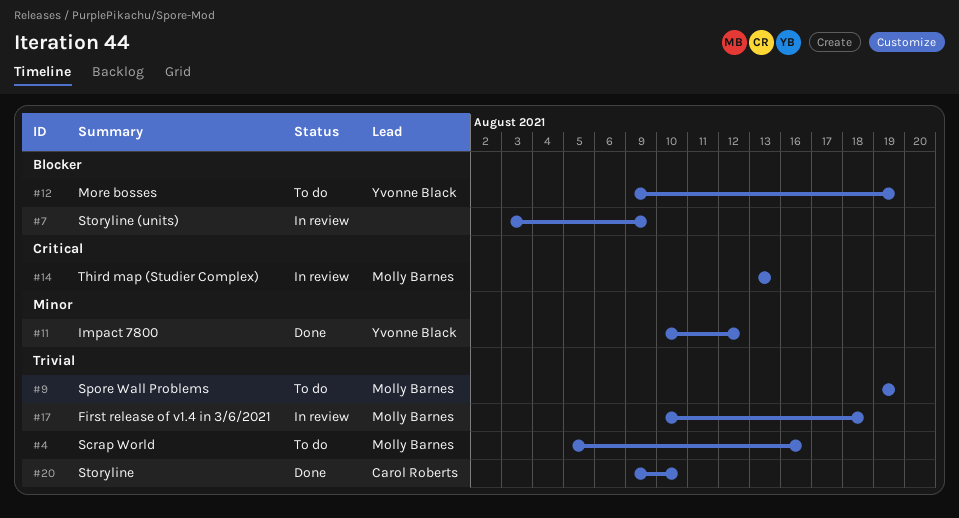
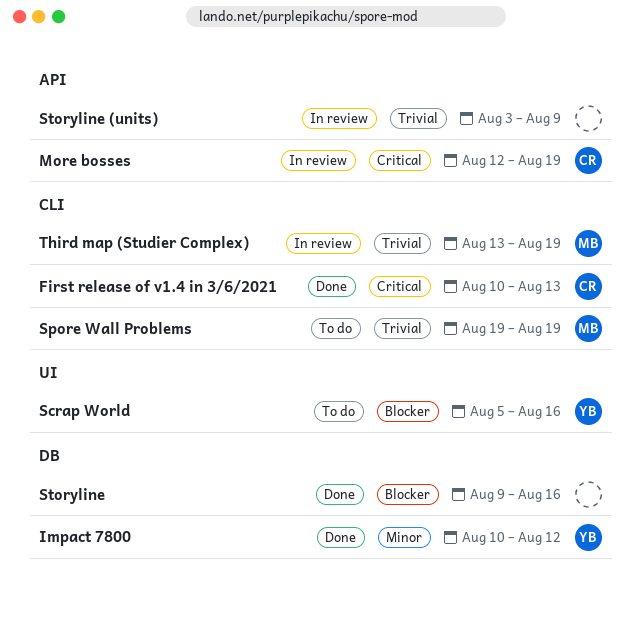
First release of v1.4 in 3/6/2021, status: In review -> Done
First release of v1.4 in 3/6/2021, owner: Molly Barnes -> Carol Roberts
First release of v1.4 in 3/6/2021, priority: Trivial -> Critical
First release of v1.4 in 3/6/2021, due: Aug 18 -> Aug 13
More bosses, status: To do -> In review
More bosses, owner: Yvonne Black -> Carol Roberts
More bosses, priority: Blocker -> Critical
More bosses, start: Aug 9 -> Aug 12
Scrap World, owner: Molly Barnes -> Yvonne Black
Scrap World, priority: Trivial -> Blocker
Storyline, owner: Carol Roberts -> none
Storyline, priority: Trivial -> Blocker
Storyline, due: Aug 10 -> Aug 16
Storyline (units), priority: Blocker -> Trivial
Third map (Studier Complex), priority: Critical -> Trivial
Third map (Studier Complex), due: Aug 13 -> Aug 19

